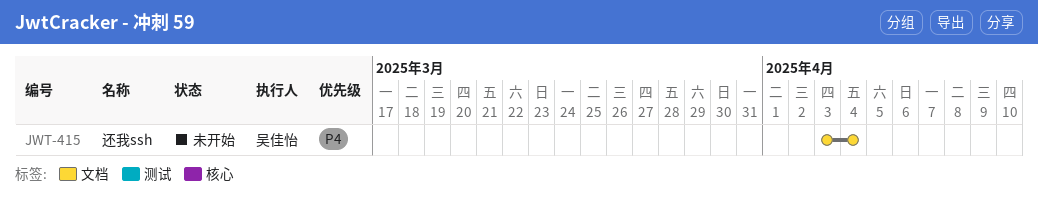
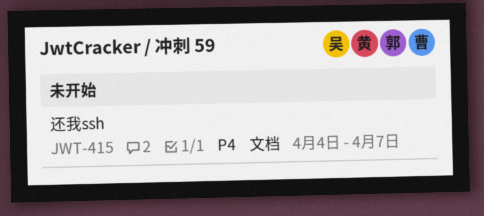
JWT-415, start: Apr 3 -> Apr 4
JWT-415, due: Apr 4 -> Apr 7

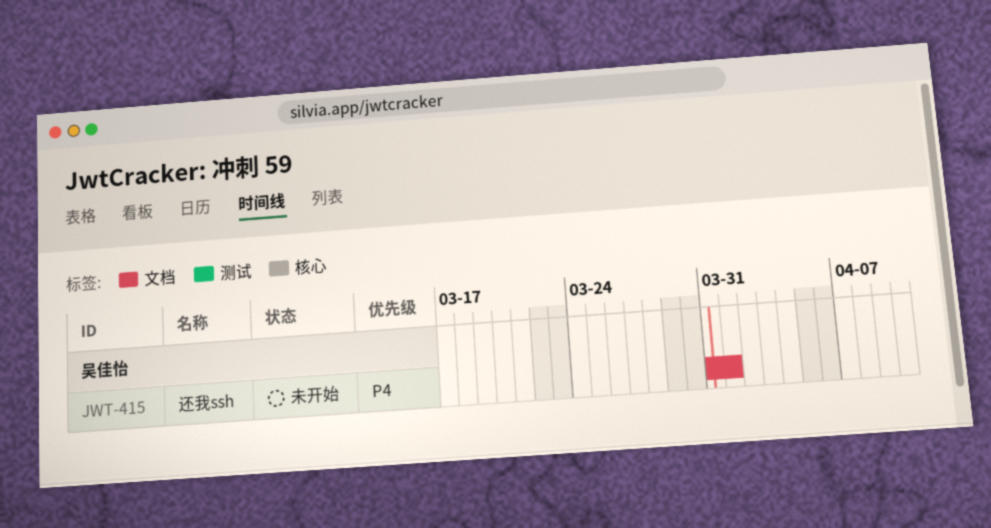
JWT-415, start: Apr 4 -> Mar 31
JWT-415, due: Apr 7 -> Apr 1

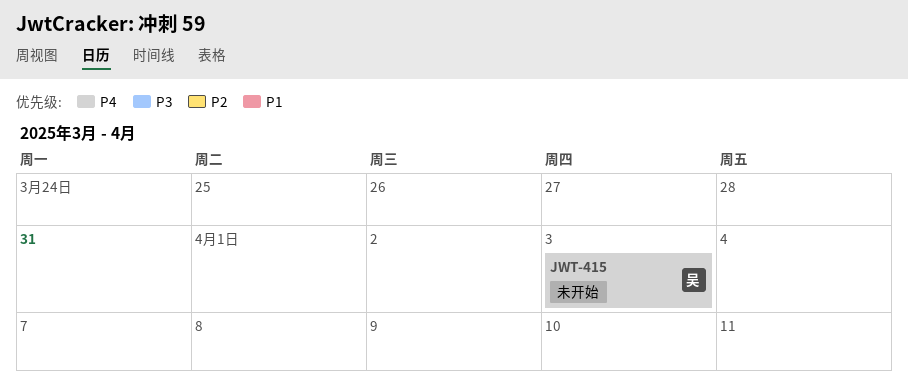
JWT-415, due: Apr 1 -> Apr 3

